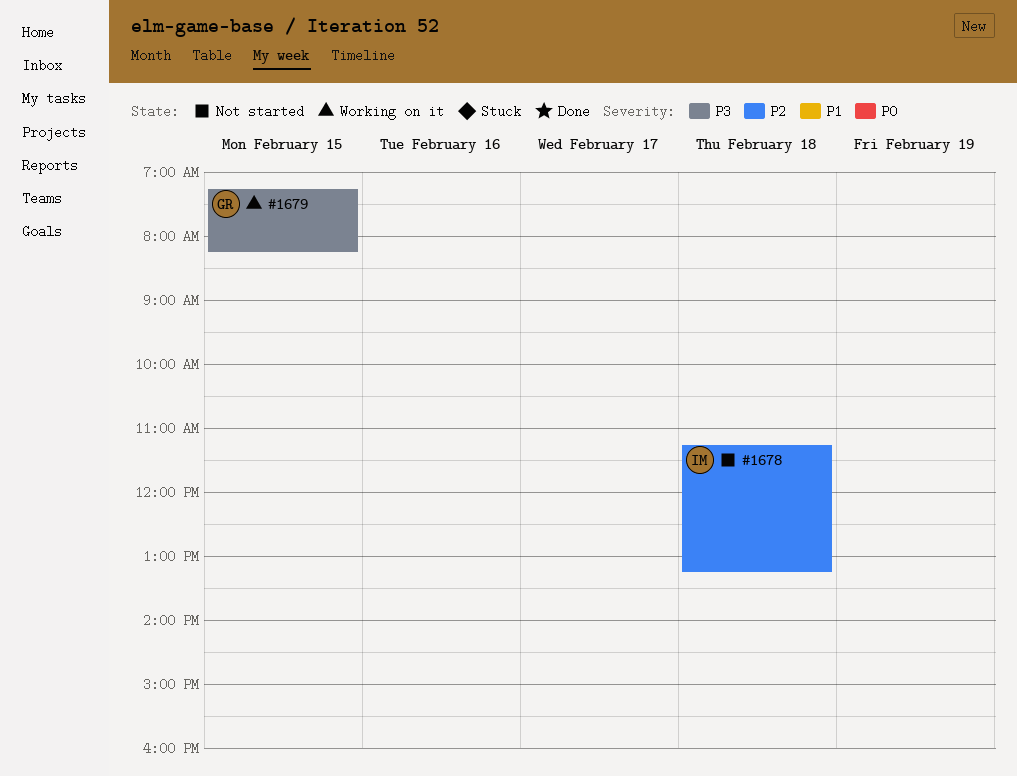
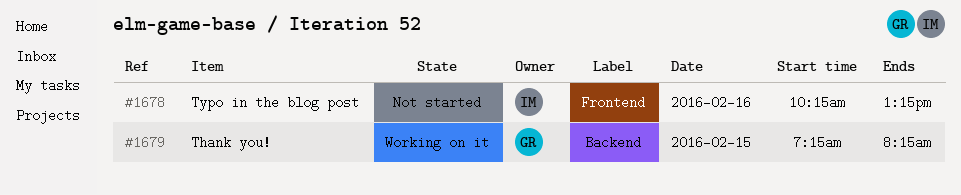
#1678, day: Feb 18 -> Feb 16
#1678, begins: 11:15 -> 10:15

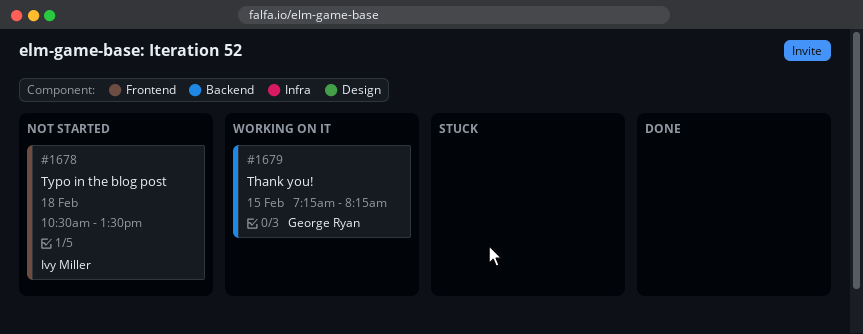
#1678, day: Feb 16 -> Feb 18
#1678, begins: 10:15 -> 10:30
#1678, ends: 13:15 -> 13:30

